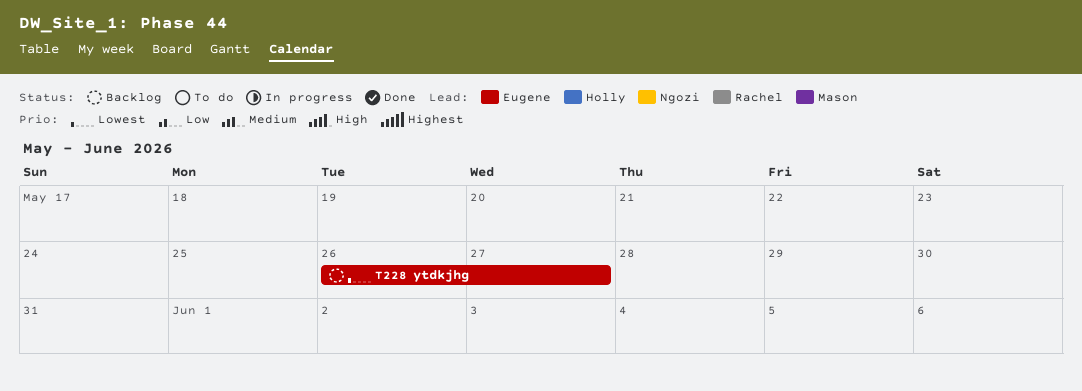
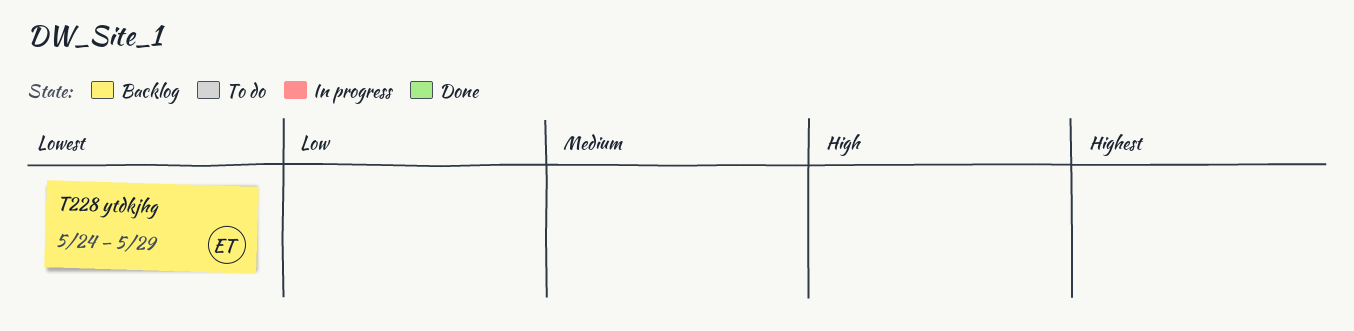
T228, start: May 26 -> May 24
T228, due: May 27 -> May 29

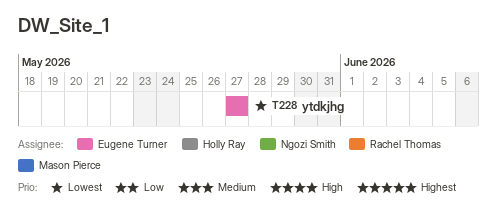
T228, start: May 24 -> May 27
T228, due: May 29 -> May 27

